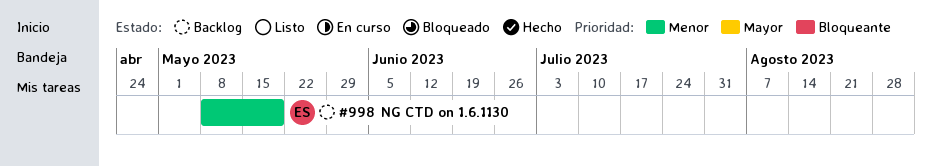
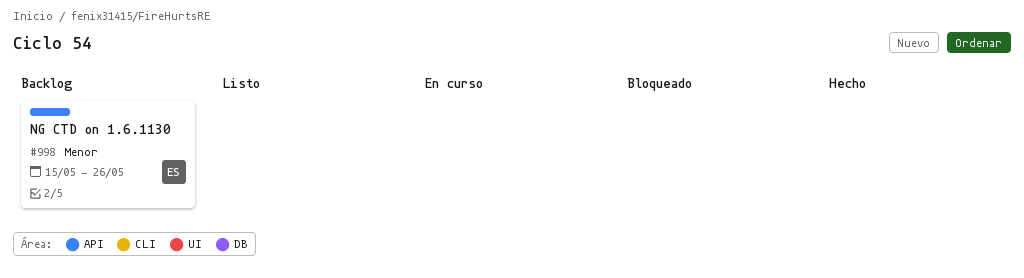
#998, start: May 8 -> May 15
#998, due: May 19 -> May 26

